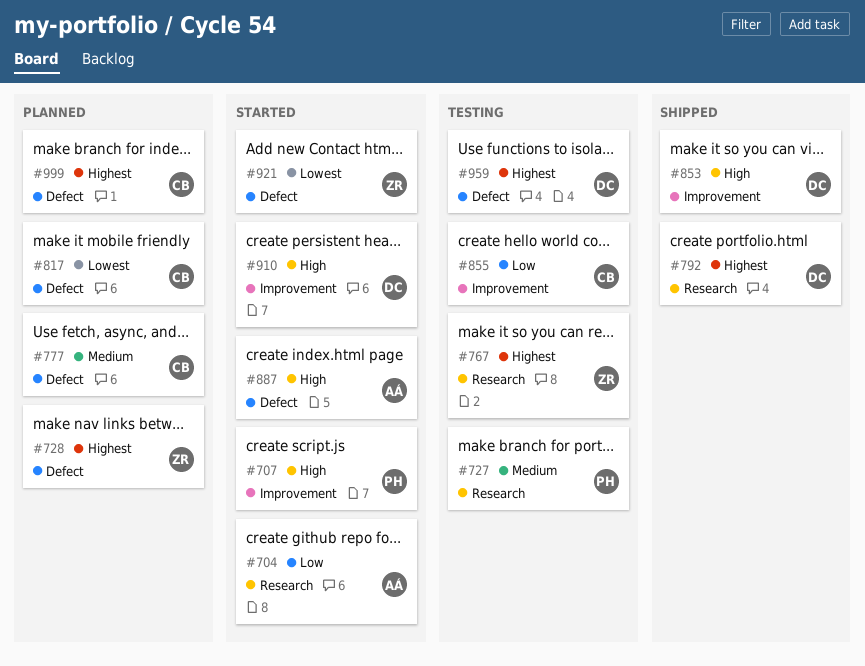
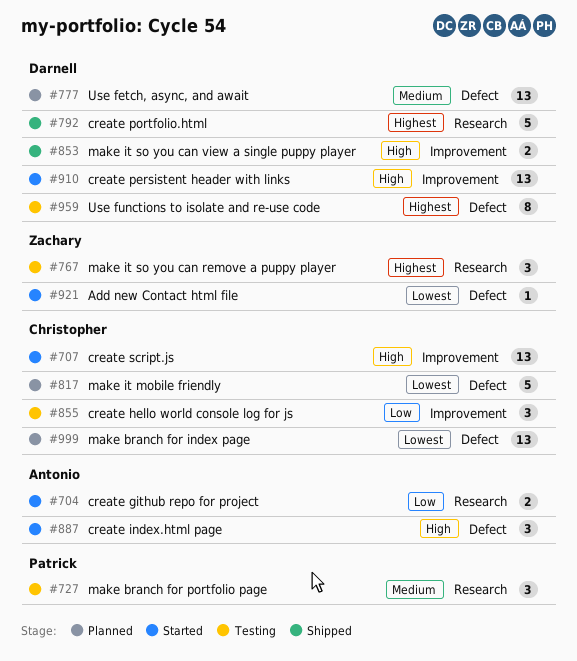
#707, owner: Patrick -> Christopher
#728: present -> none
#777, owner: Christopher -> Darnell
#999, priority: Highest -> Lowest

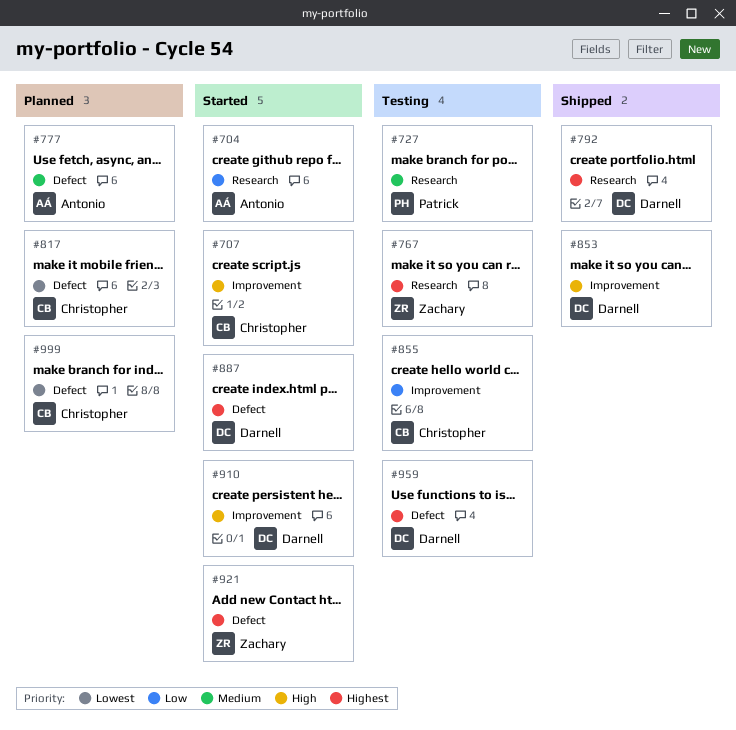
#777, owner: Darnell -> Antonio
#887, owner: Antonio -> Darnell
#887, priority: High -> Highest
#921, priority: Lowest -> Highest

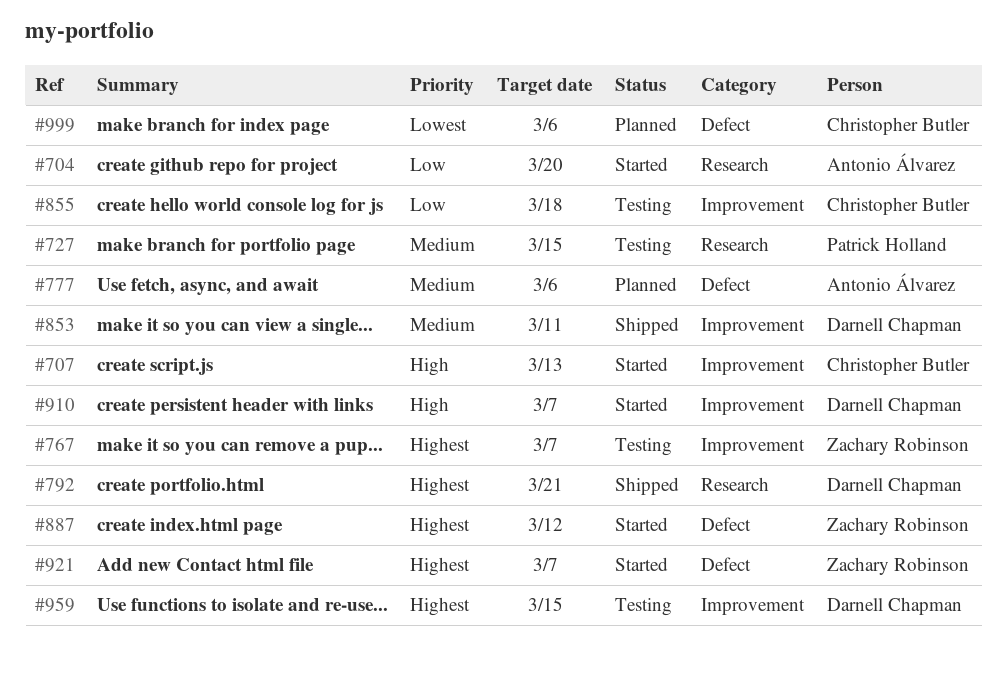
#767, label: Research -> Improvement
#817: present -> none
#853, priority: High -> Medium
#887, owner: Darnell Chapman -> Zachary Robinson
#959, label: Defect -> Improvement

